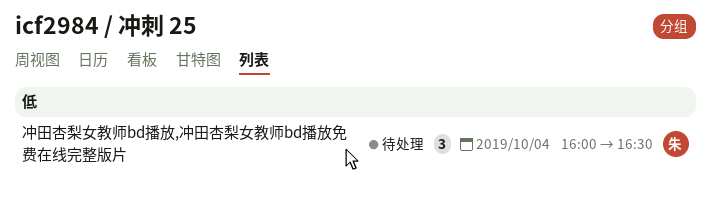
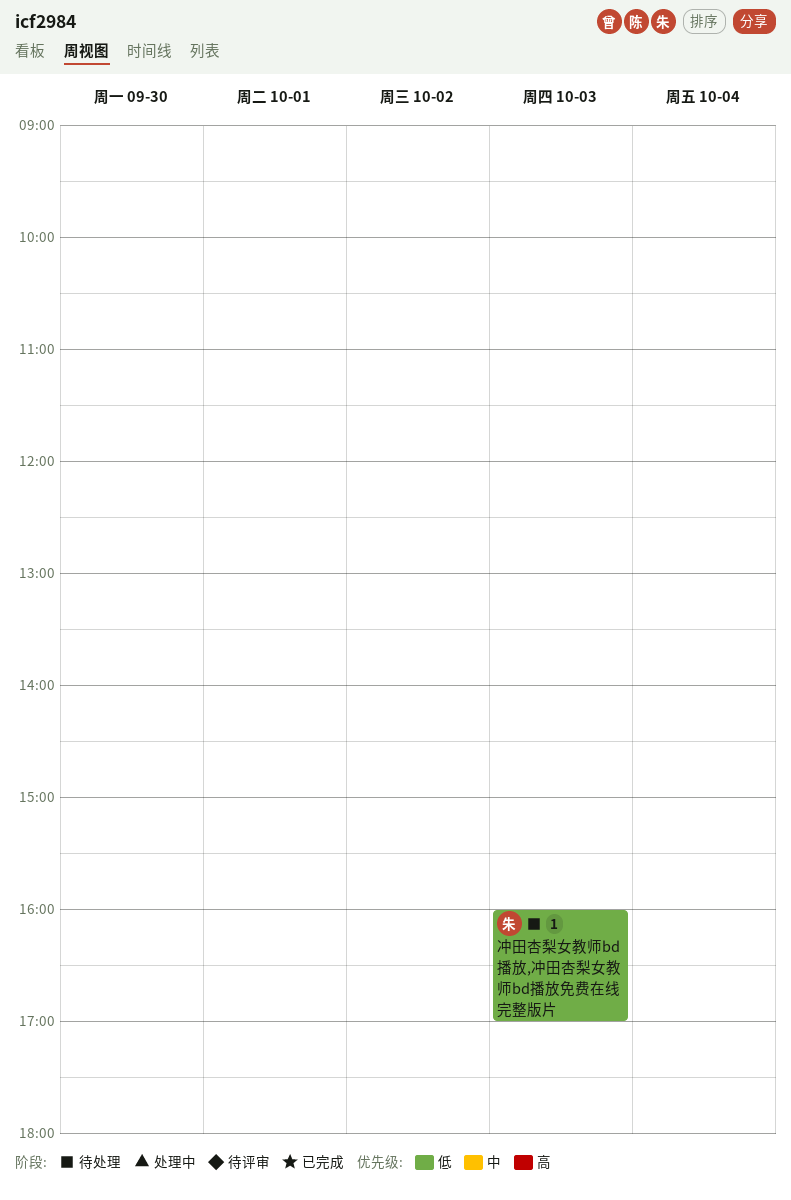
冲田杏梨女教师bd播放,冲田杏梨女教师bd播放免费在线完整版片, estimate: 3 -> 1
冲田杏梨女教师bd播放,冲田杏梨女教师bd播放免费在线完整版片, day: Oct 4 -> Oct 3
冲田杏梨女教师bd播放,冲田杏梨女教师bd播放免费在线完整版片, ends: 16:30 -> 17:00

